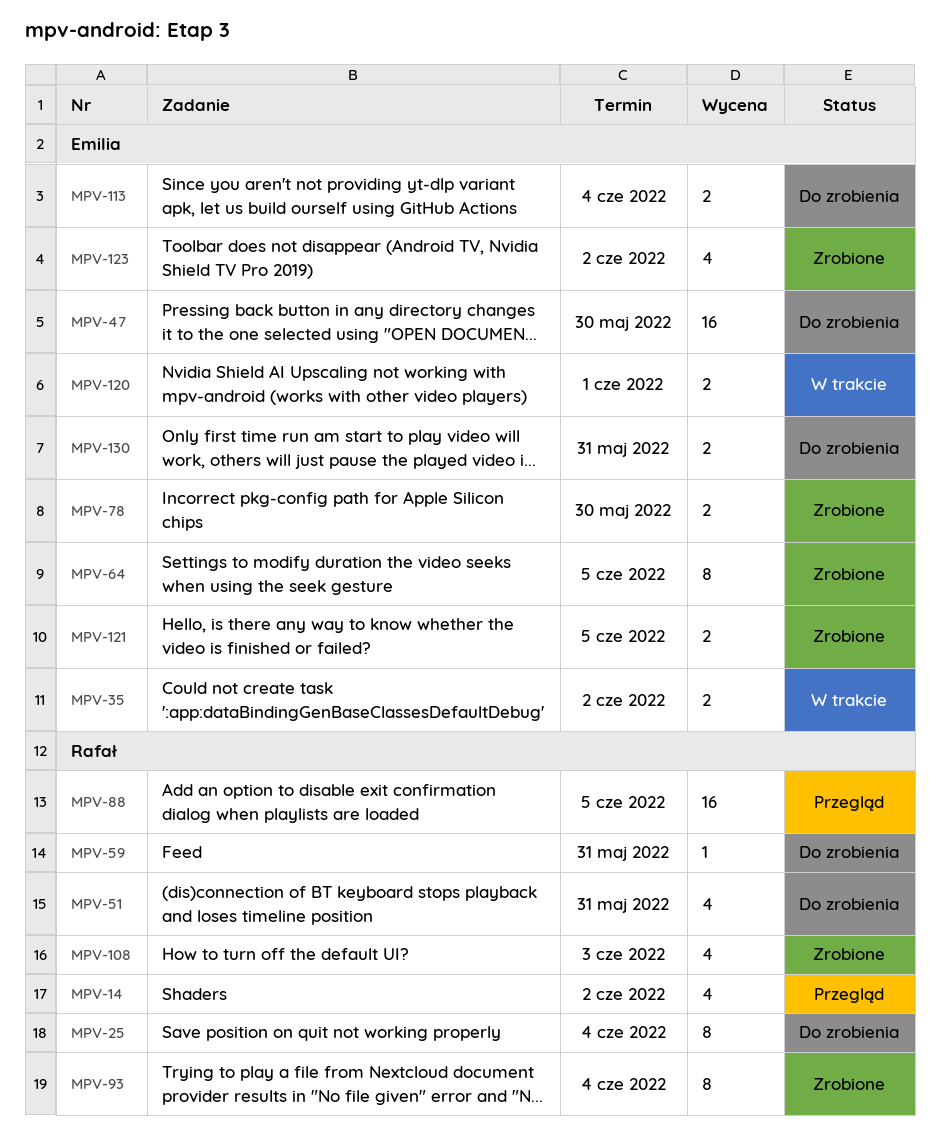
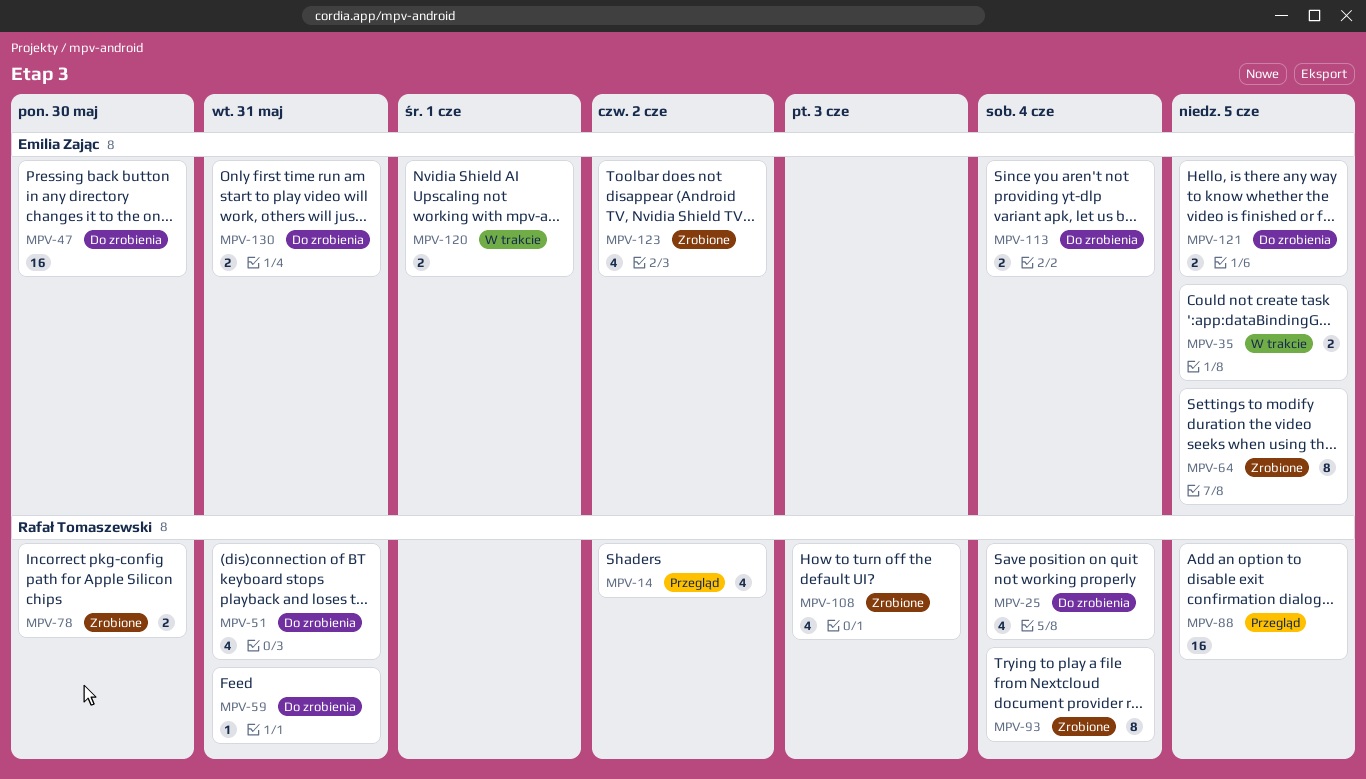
MPV-25, estimate: 8 -> 4
MPV-35, due: Jun 2 -> Jun 5
MPV-78, owner: Emilia Zając -> Rafał Tomaszewski
MPV-121, status: Zrobione -> Do zrobienia

